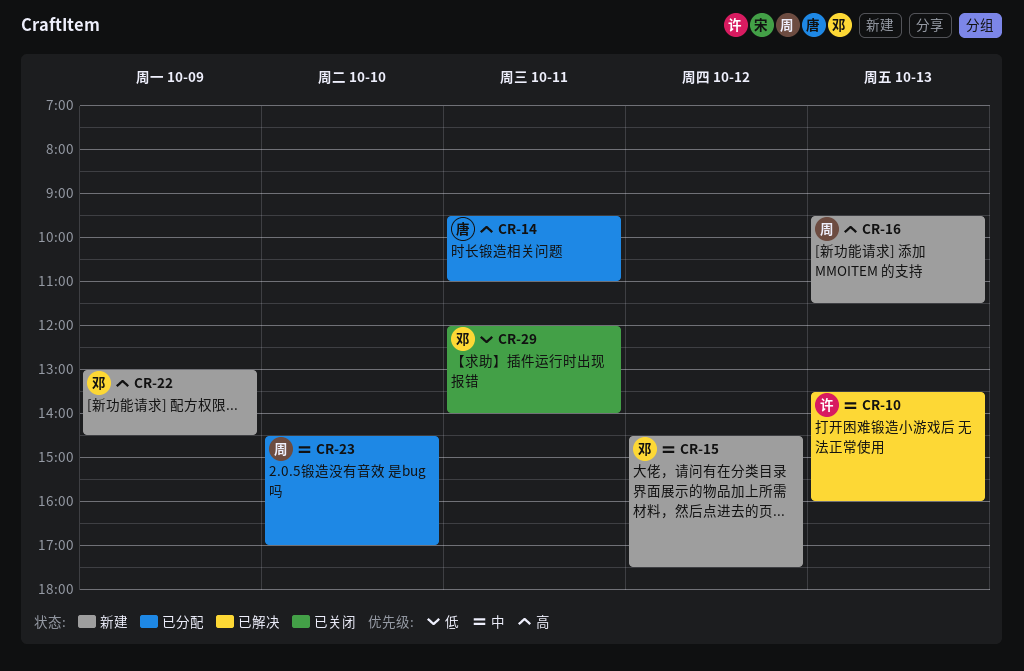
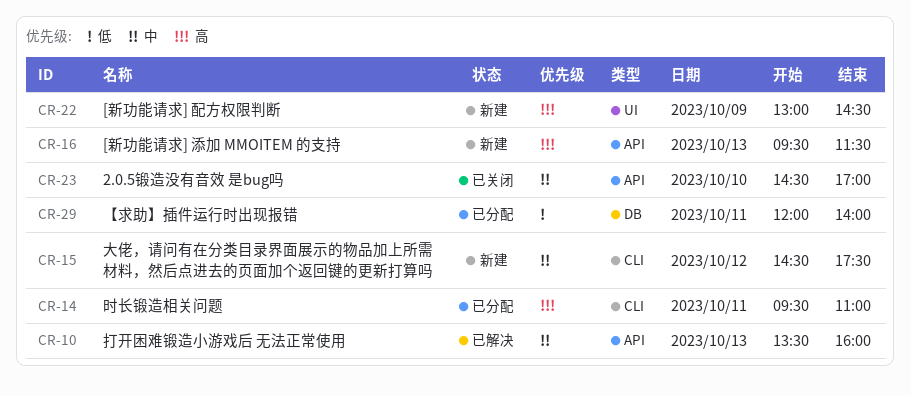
CR-23, status: 已分配 -> 已关闭
CR-29, status: 已关闭 -> 已分配

